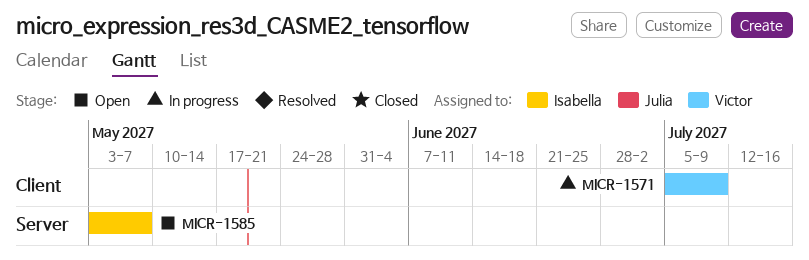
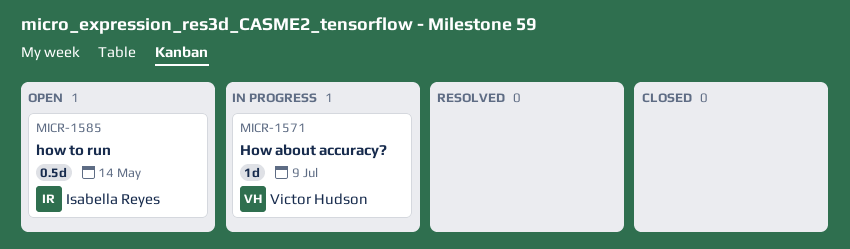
MICR-1585, due: May 7 -> May 14

